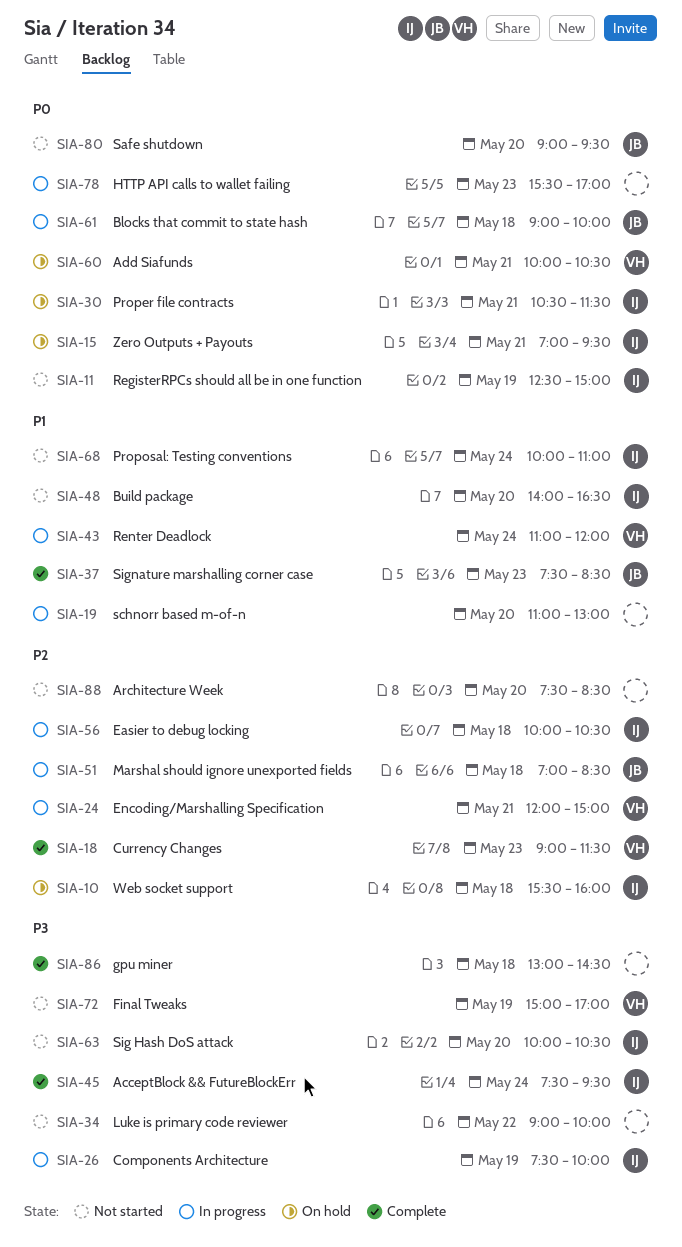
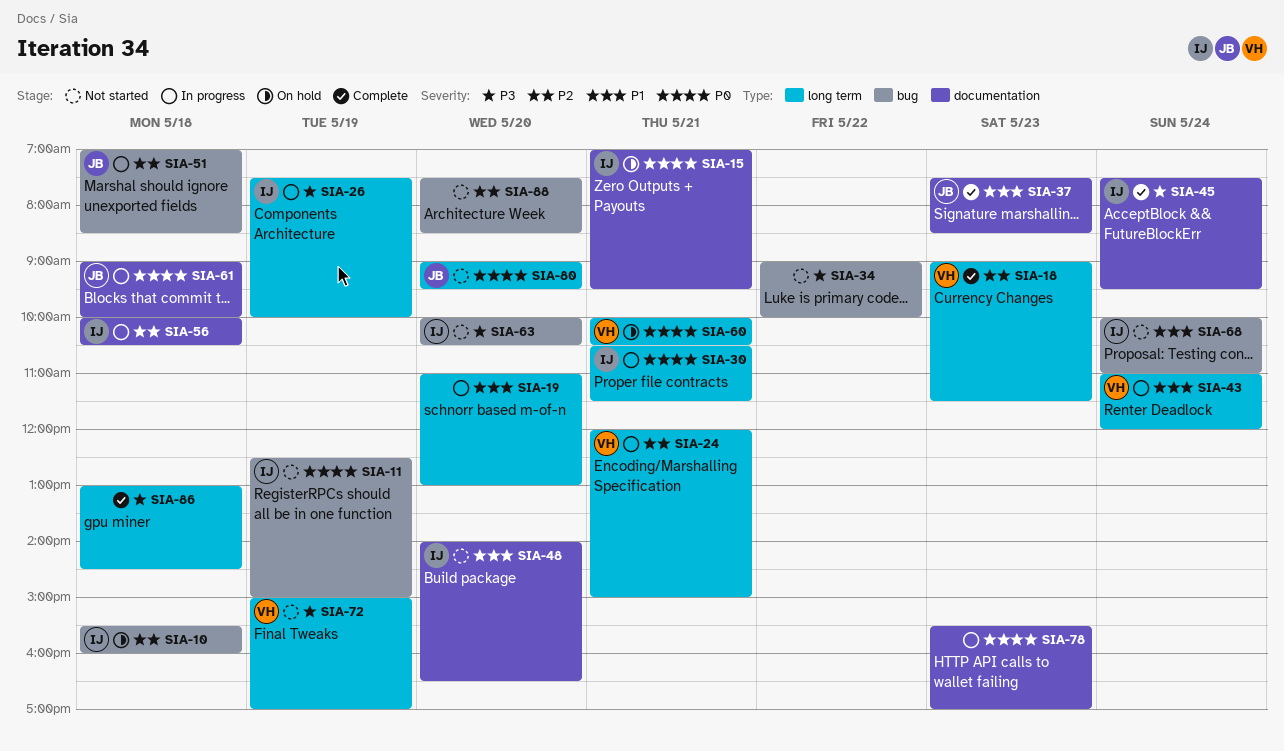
SIA-30, status: On hold -> In progress

